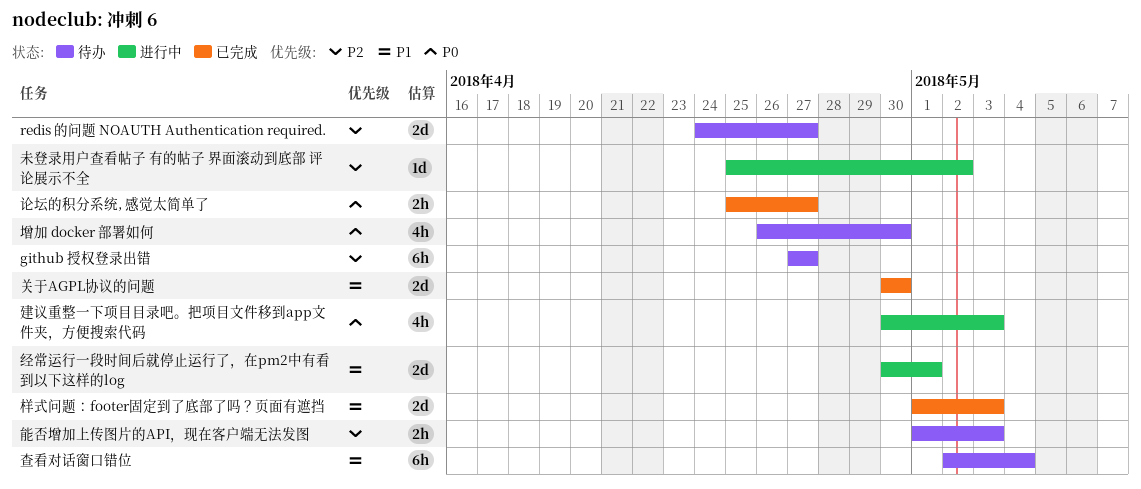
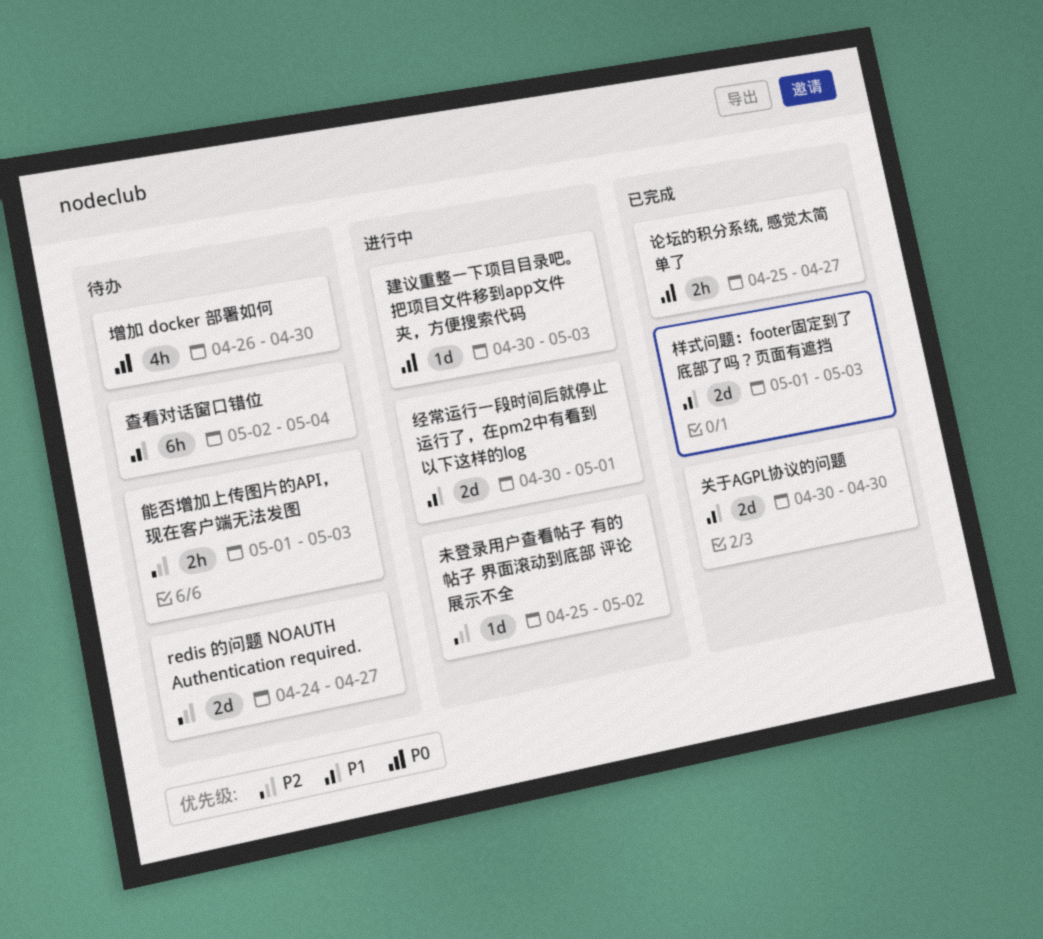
github 授权登录出错: present -> none
建议重整一下项目目录吧。把项目文件移到app文件夹，方便搜索代码, estimate: 4h -> 1d

